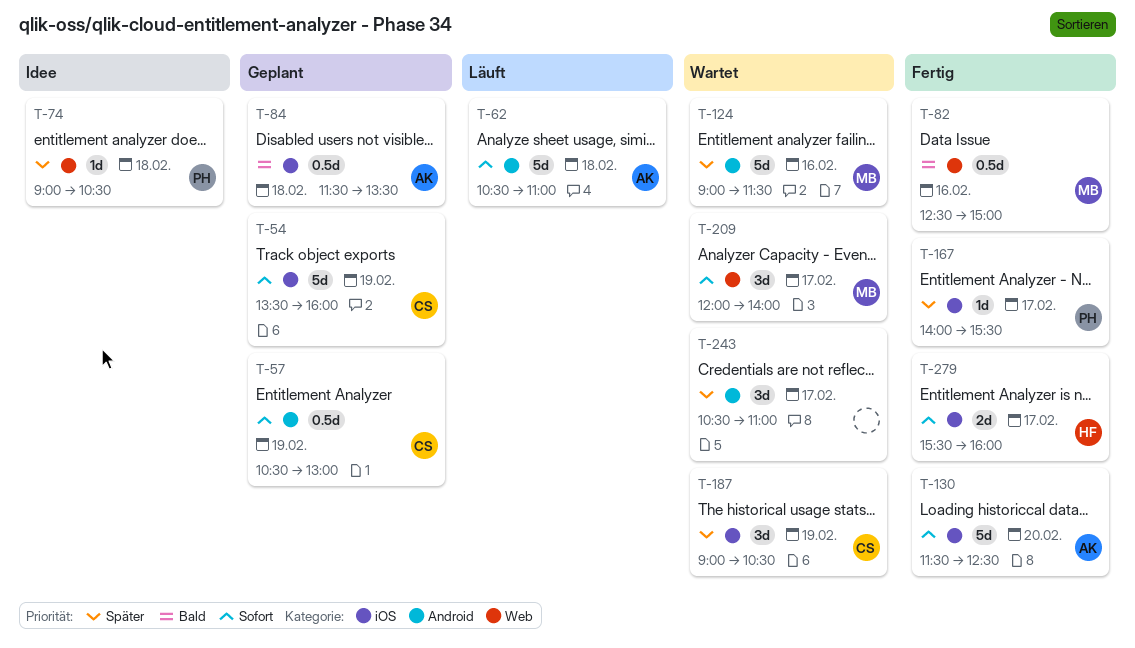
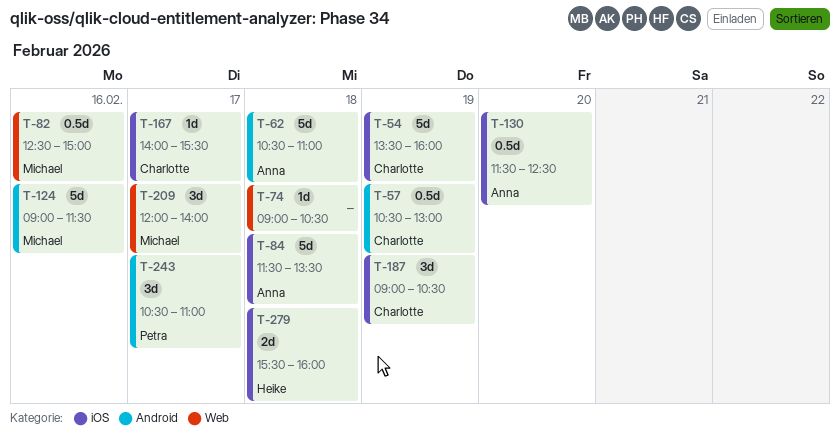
T-74, owner: Petra -> none
T-84, estimate: 0.5d -> 5d
T-130, estimate: 5d -> 0.5d
T-167, owner: Petra -> Charlotte
T-243, owner: none -> Petra
T-279, day: Feb 17 -> Feb 18

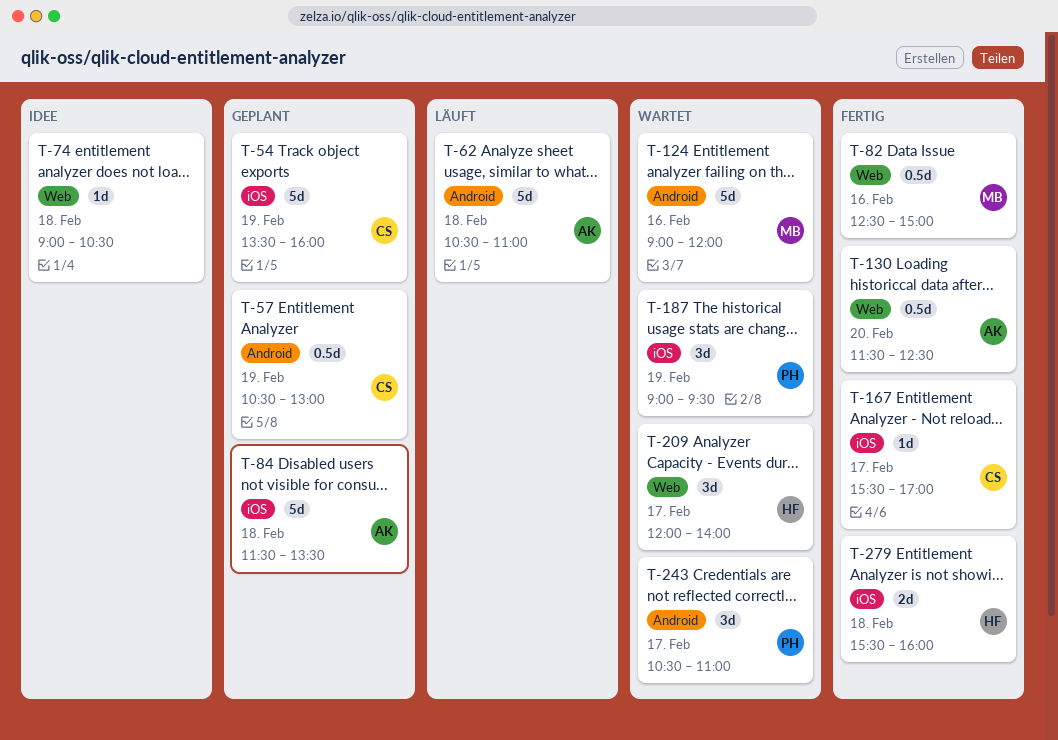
T-124, ends: 11:30 -> 12:00
T-130, label: iOS -> Web
T-167, begins: 14:00 -> 15:30
T-167, ends: 15:30 -> 17:00
T-187, owner: Charlotte -> Petra
T-187, ends: 10:30 -> 09:30
T-209, owner: Michael -> Heike

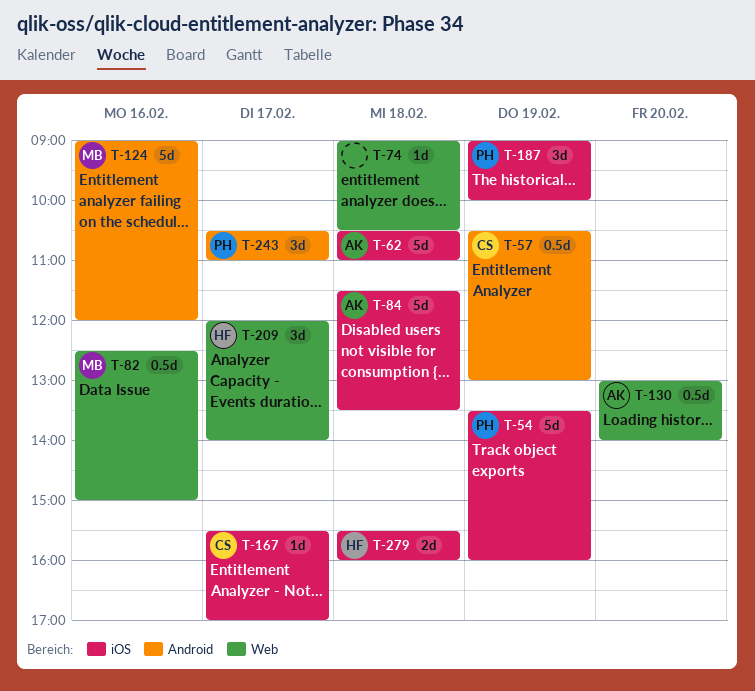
T-54, owner: CS -> PH
T-62, label: Android -> iOS
T-130, begins: 11:30 -> 13:00
T-130, ends: 12:30 -> 14:00
T-187, ends: 09:30 -> 10:00

